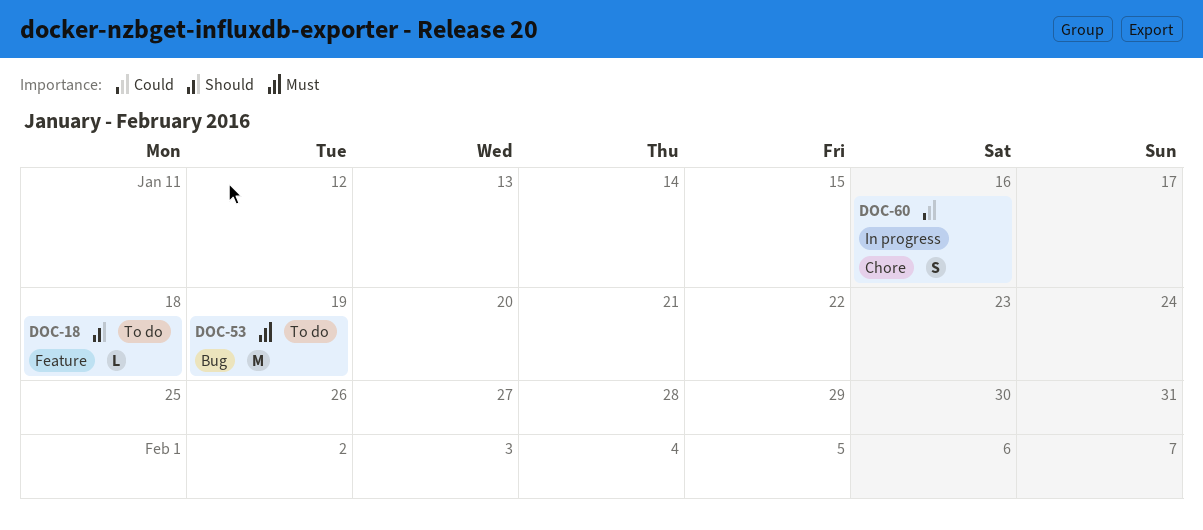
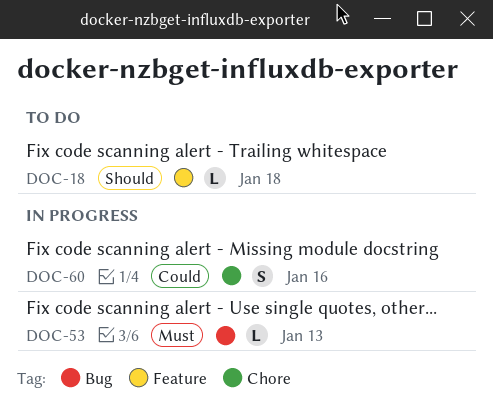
DOC-53, status: To do -> In progress
DOC-53, estimate: M -> L
DOC-53, due: Jan 19 -> Jan 13

